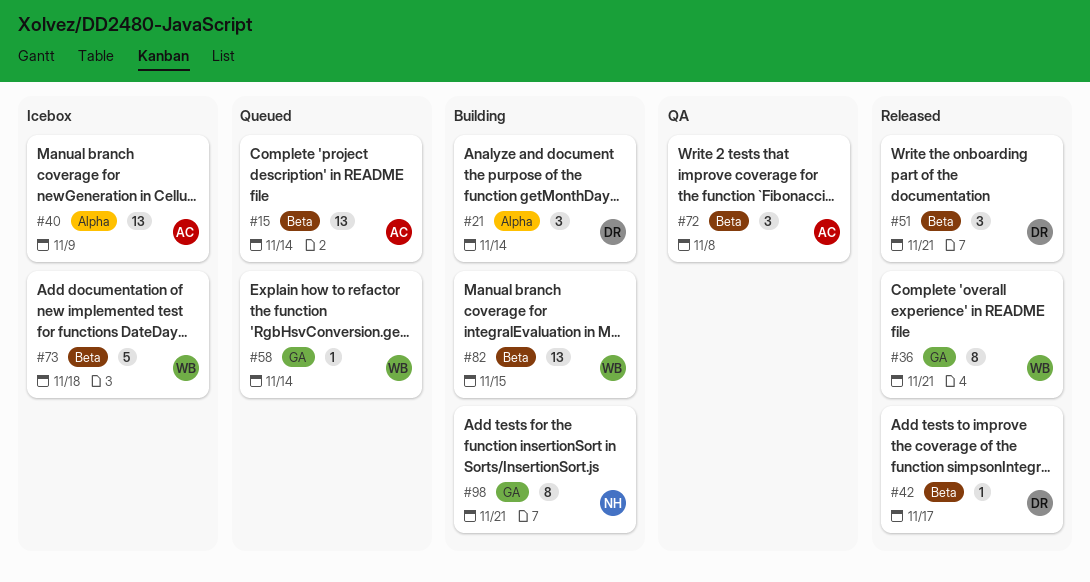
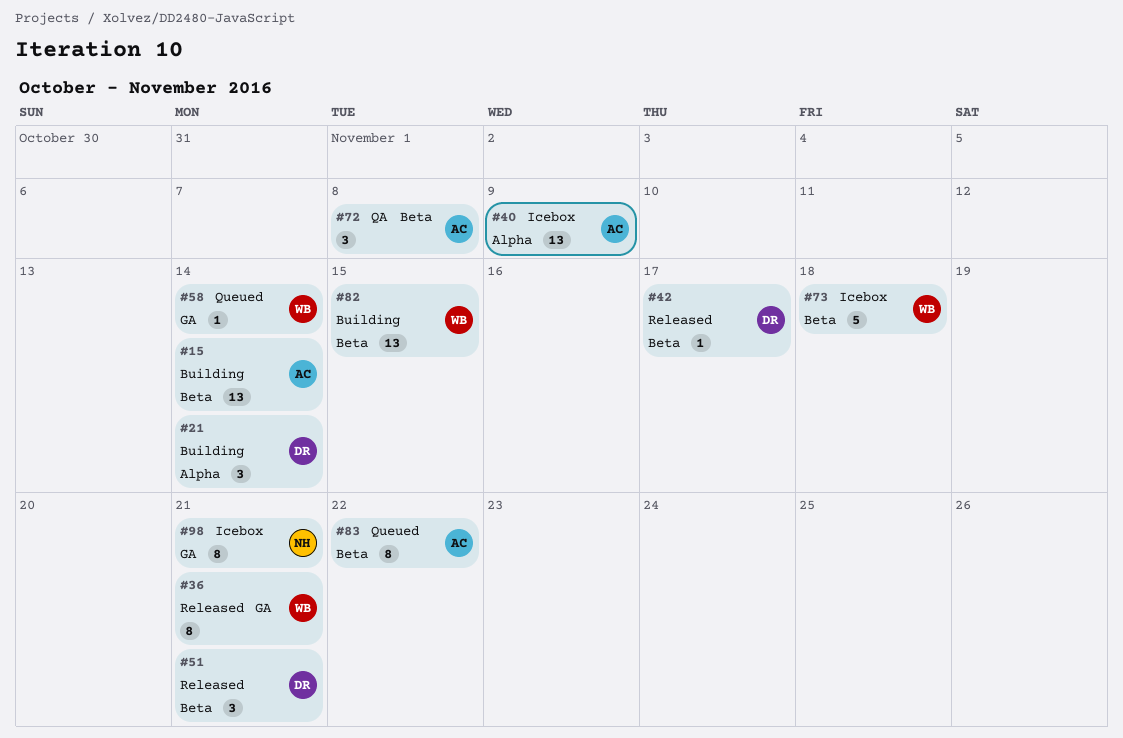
#15, status: Queued -> Building
#83: none -> present
#98, status: Building -> Icebox

